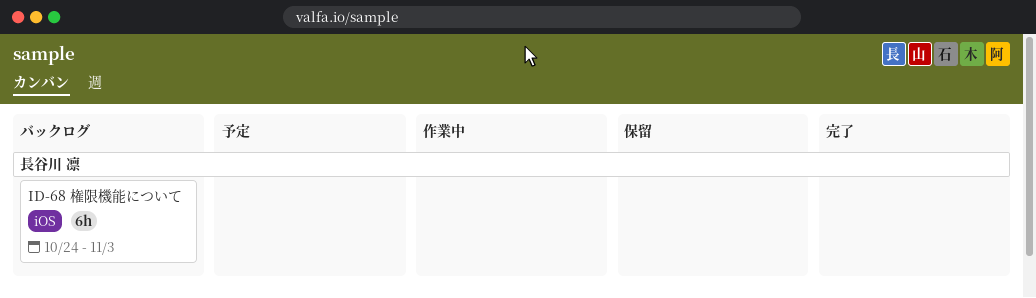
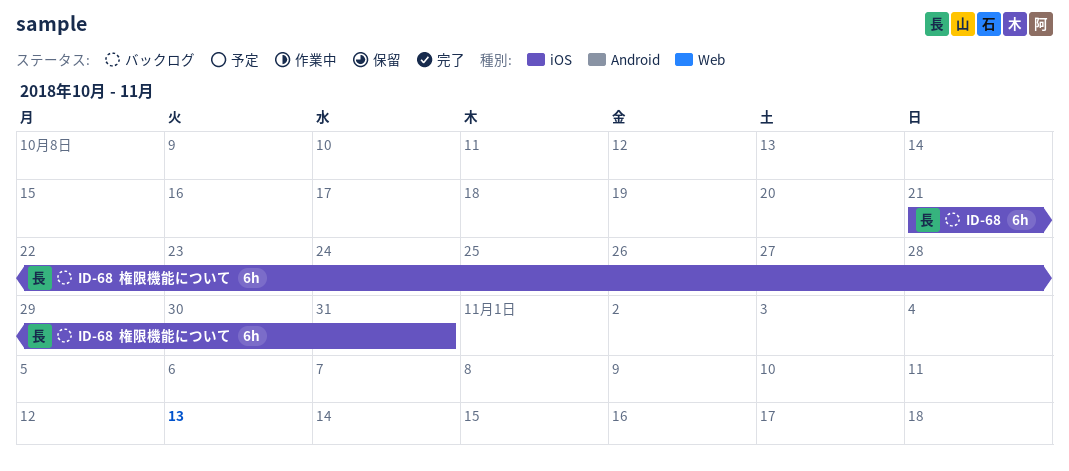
ID-68, start: Oct 24 -> Oct 21
ID-68, due: Nov 3 -> Oct 31

